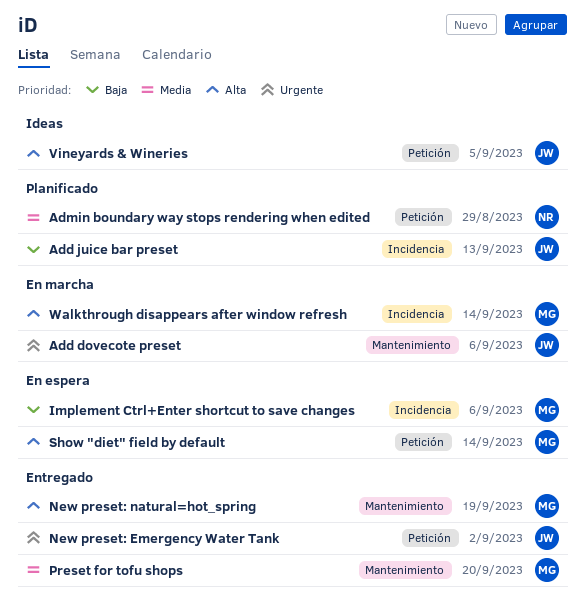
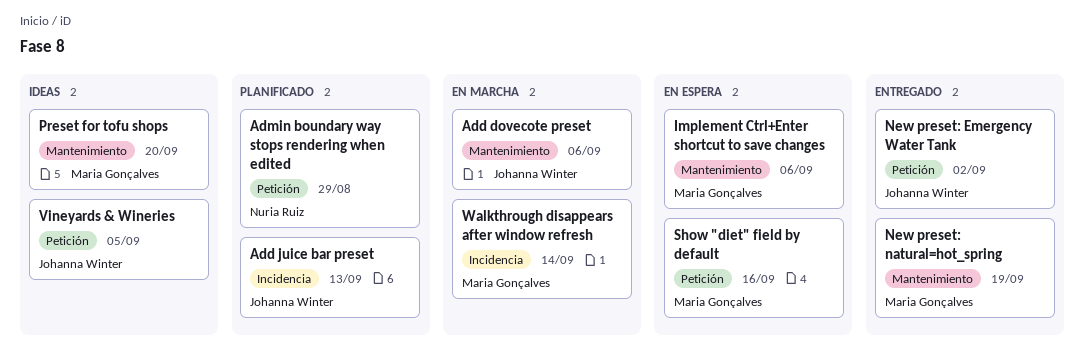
Implement Ctrl+Enter shortcut to save changes, label: Incidencia -> Mantenimiento
Preset for tofu shops, status: Entregado -> Ideas
Show "diet" field by default, due: Sep 14 -> Sep 16

